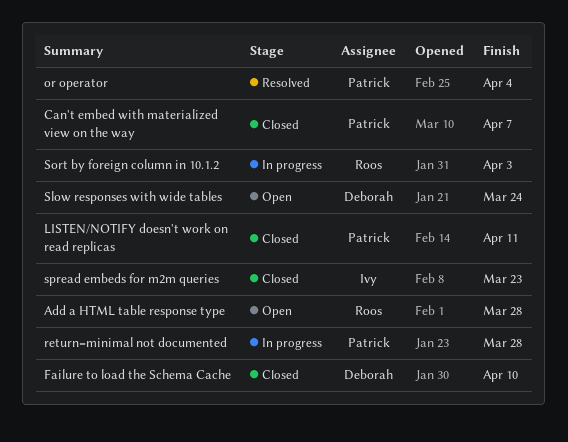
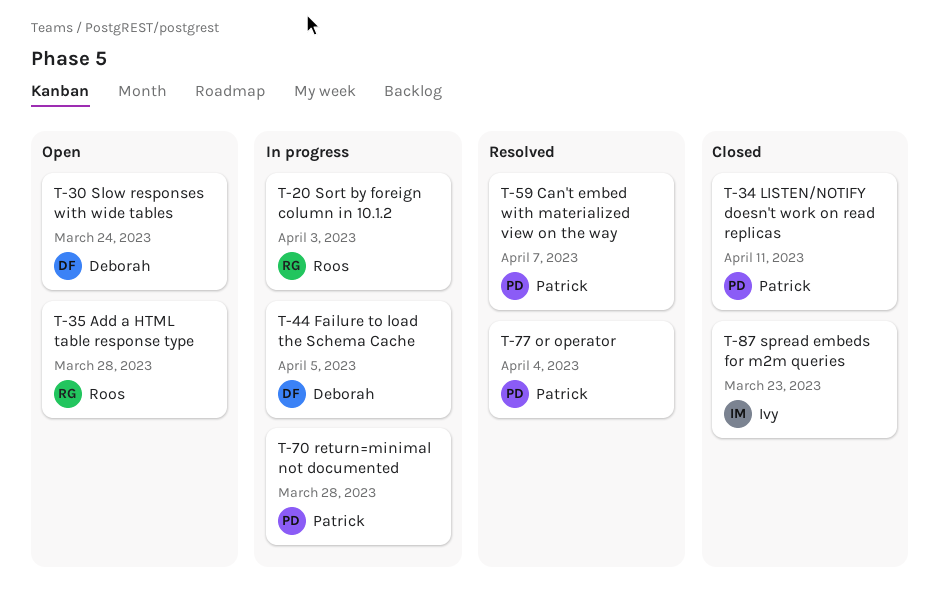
Can't embed with materialized view on the way, status: Closed -> Resolved
Failure to load the Schema Cache, status: Closed -> In progress
Failure to load the Schema Cache, due: Apr 10 -> Apr 5

